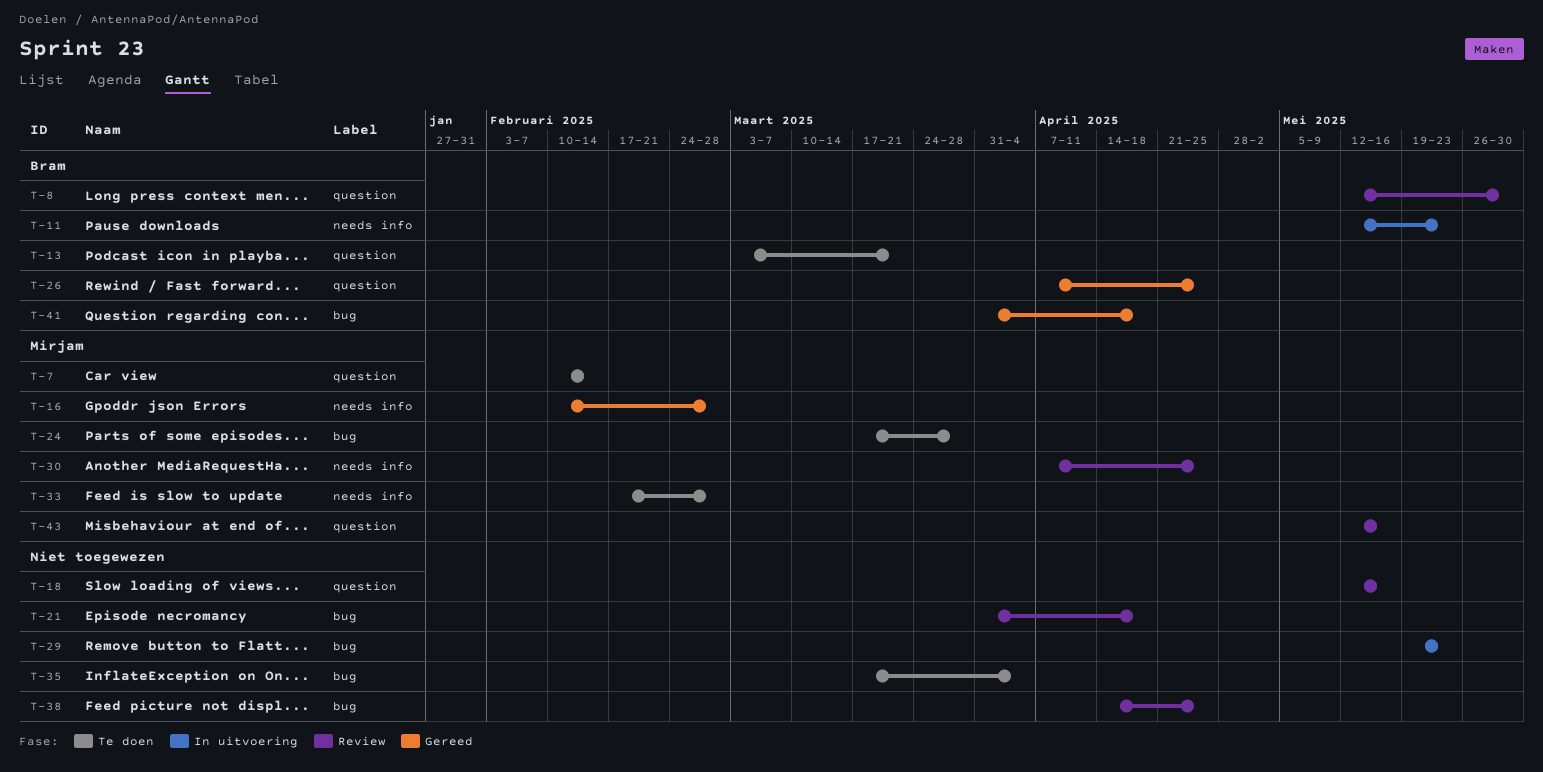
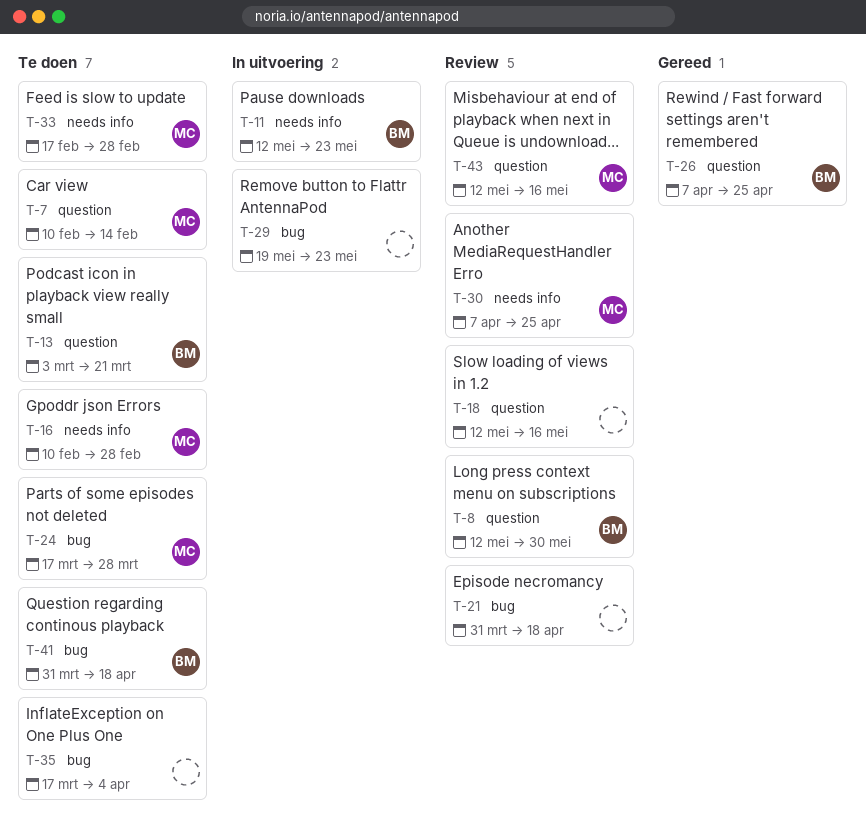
T-16, status: Gereed -> Te doen
T-38: present -> none
T-41, status: Gereed -> Te doen

